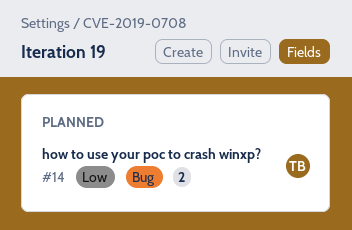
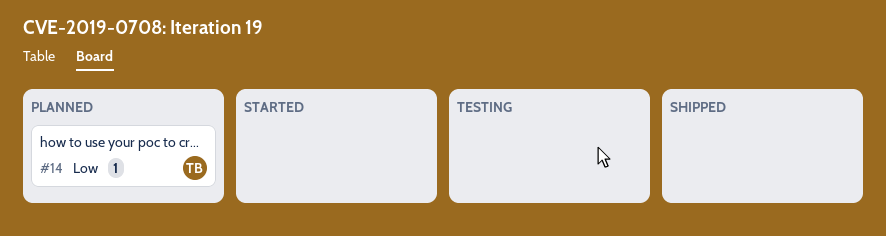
#14, estimate: 2 -> 1

